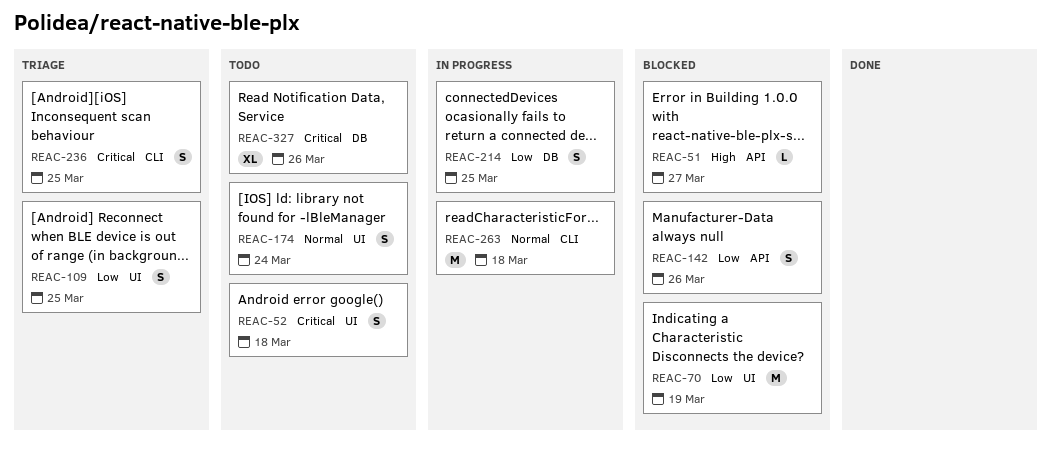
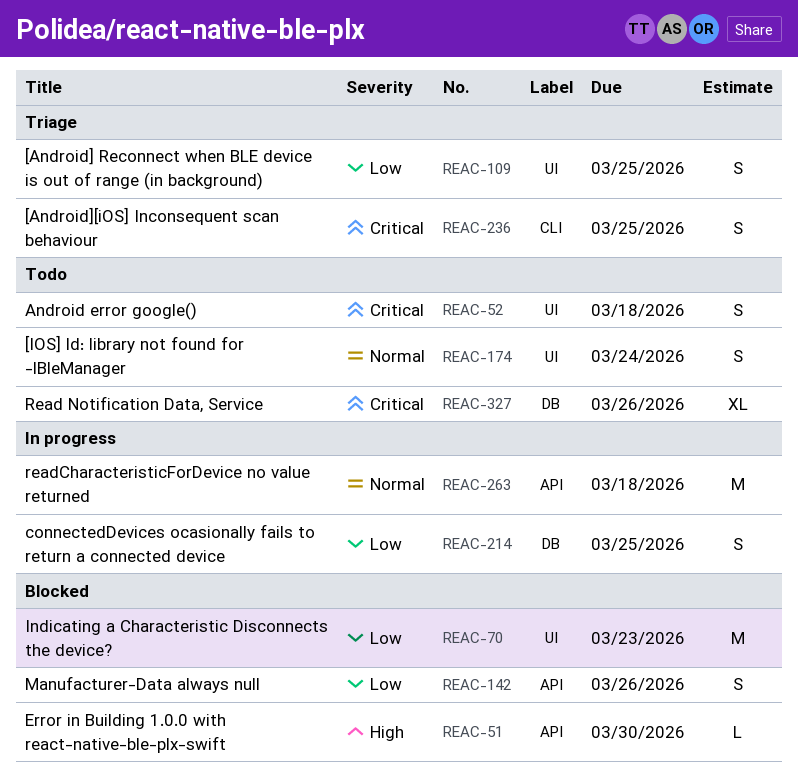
REAC-51, due: Mar 27 -> Mar 30
REAC-70, due: Mar 19 -> Mar 23
REAC-263, label: CLI -> API

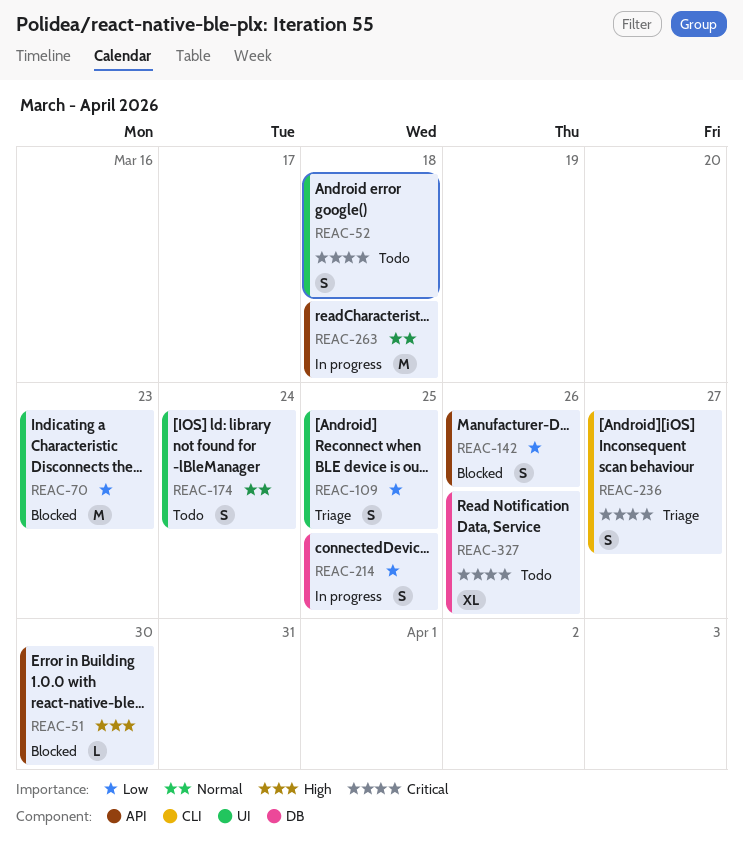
REAC-236, due: Mar 25 -> Mar 27

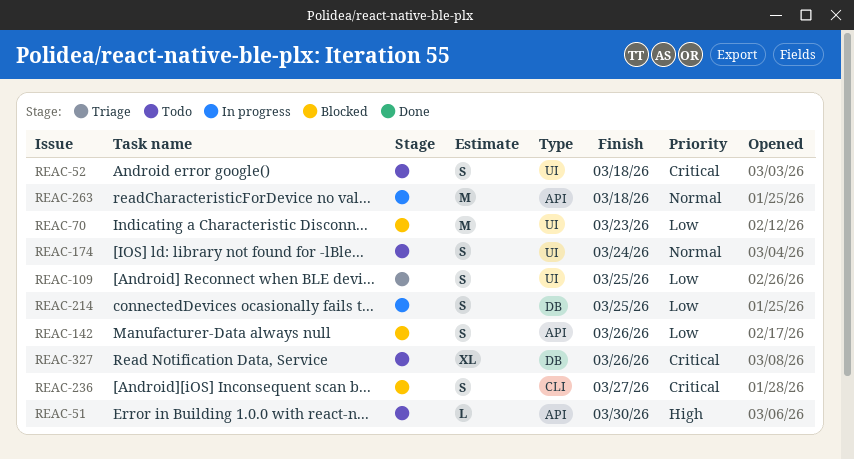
REAC-51, status: Blocked -> Todo
REAC-236, status: Triage -> Blocked

